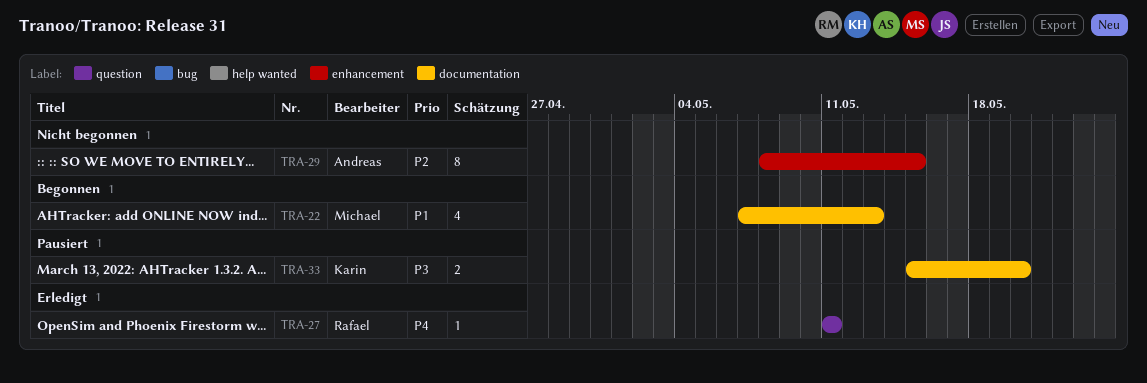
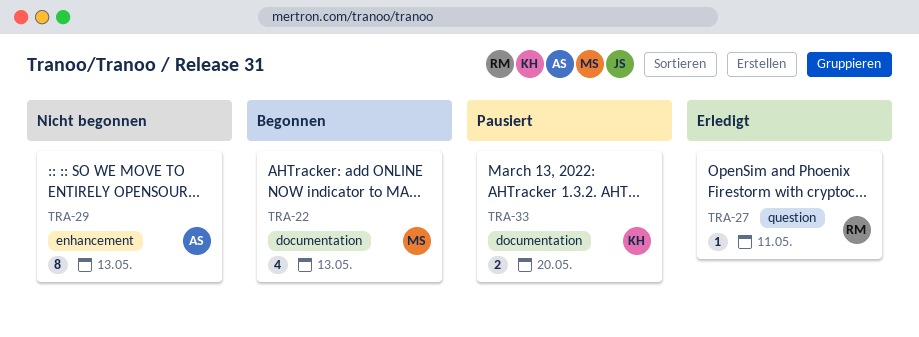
TRA-29, due: May 15 -> May 13

